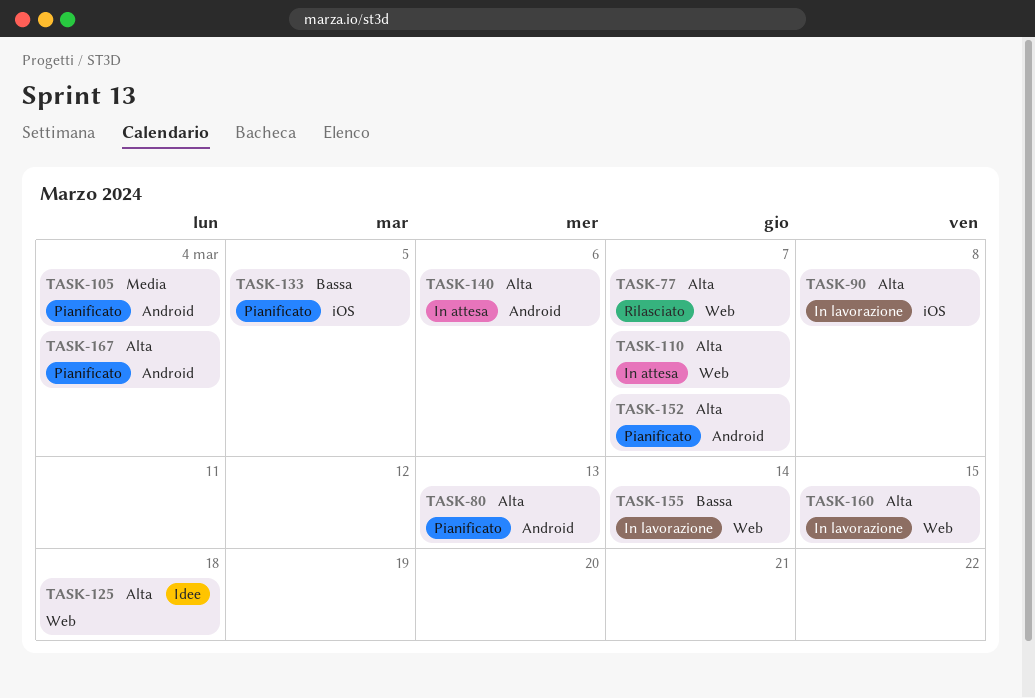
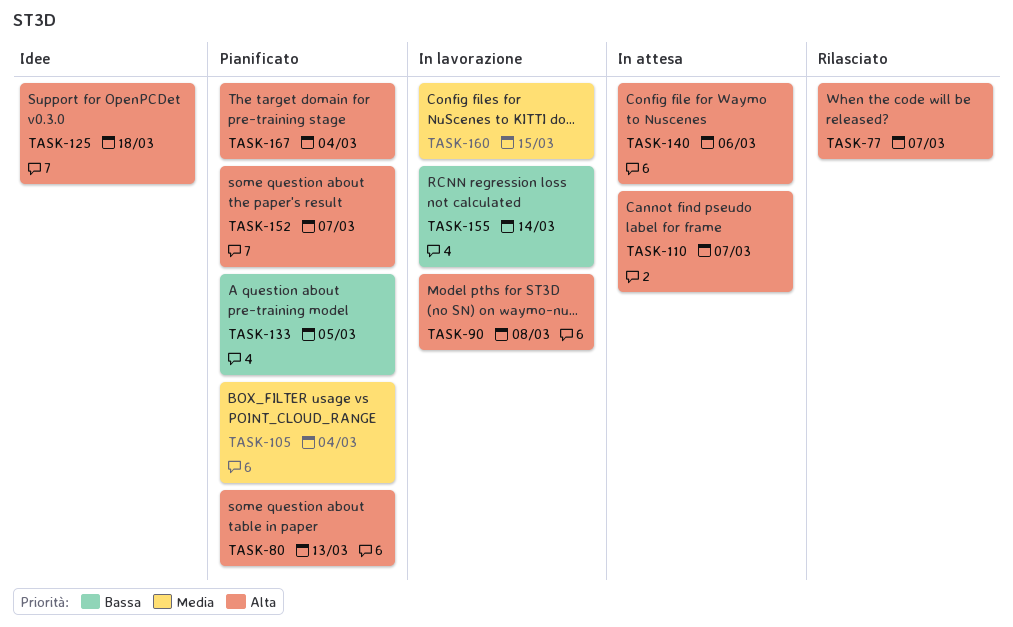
TASK-160, priority: Alta -> Media

